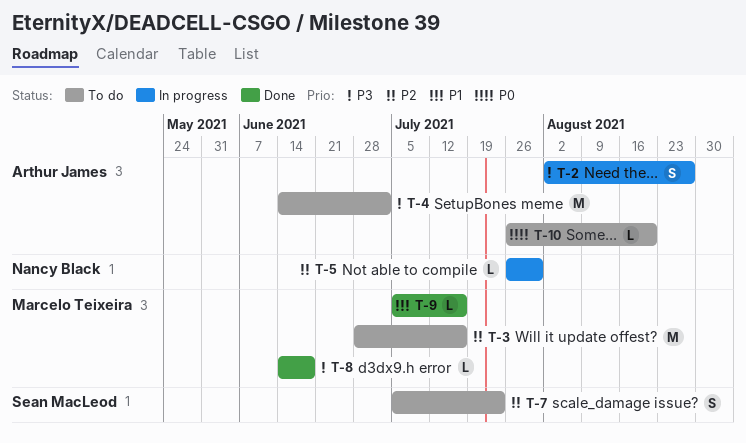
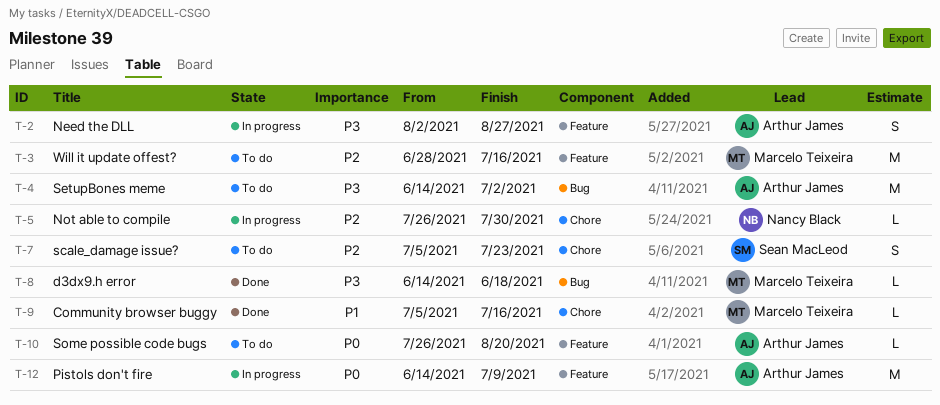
T-12: none -> present

